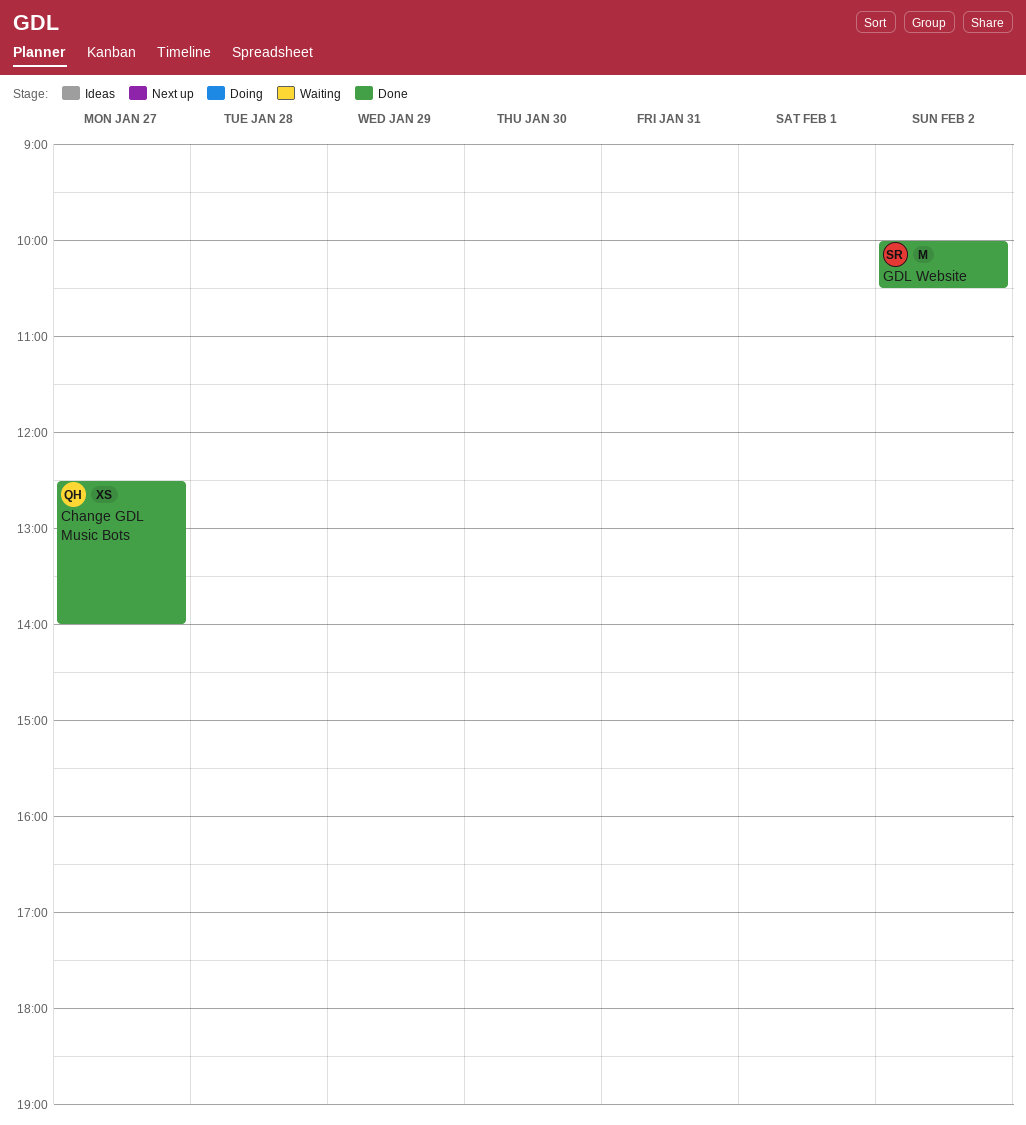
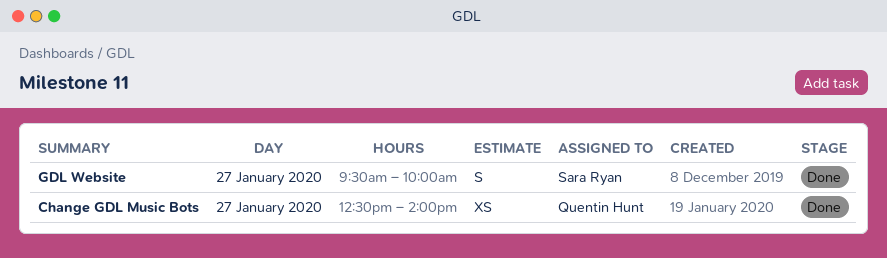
GDL Website, estimate: M -> S
GDL Website, day: Feb 2 -> Jan 27
GDL Website, begins: 10:00 -> 09:30
GDL Website, ends: 10:30 -> 10:00

